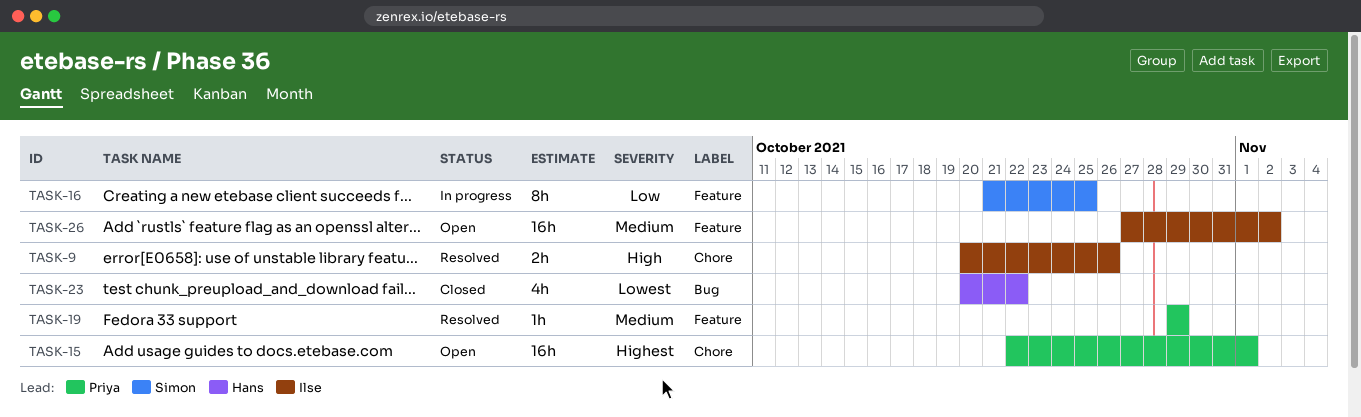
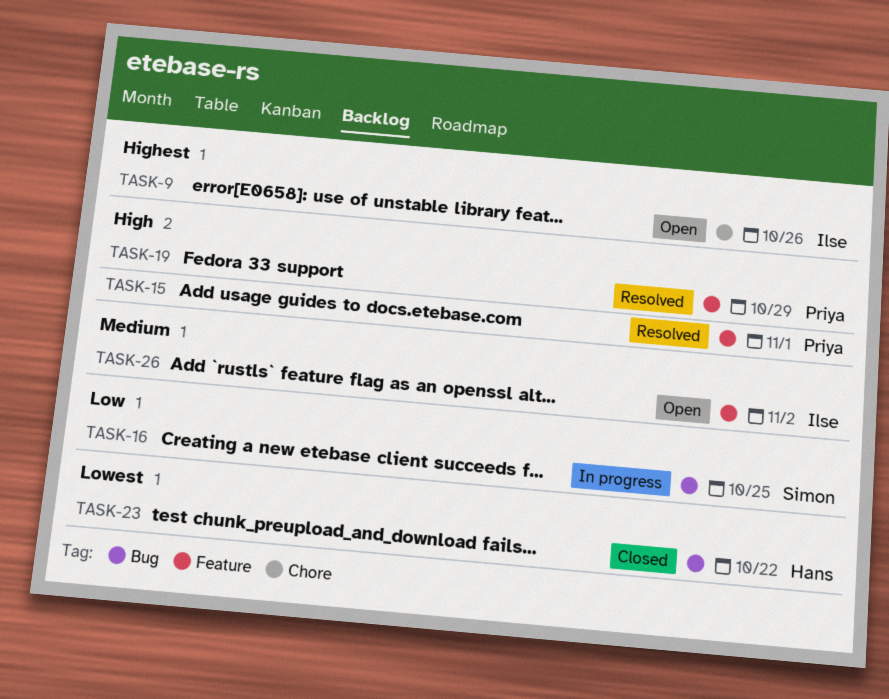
TASK-9, status: Resolved -> Open
TASK-9, priority: High -> Highest
TASK-15, status: Open -> Resolved
TASK-15, priority: Highest -> High
TASK-15, label: Chore -> Feature
TASK-16, label: Feature -> Bug
TASK-19, priority: Medium -> High

